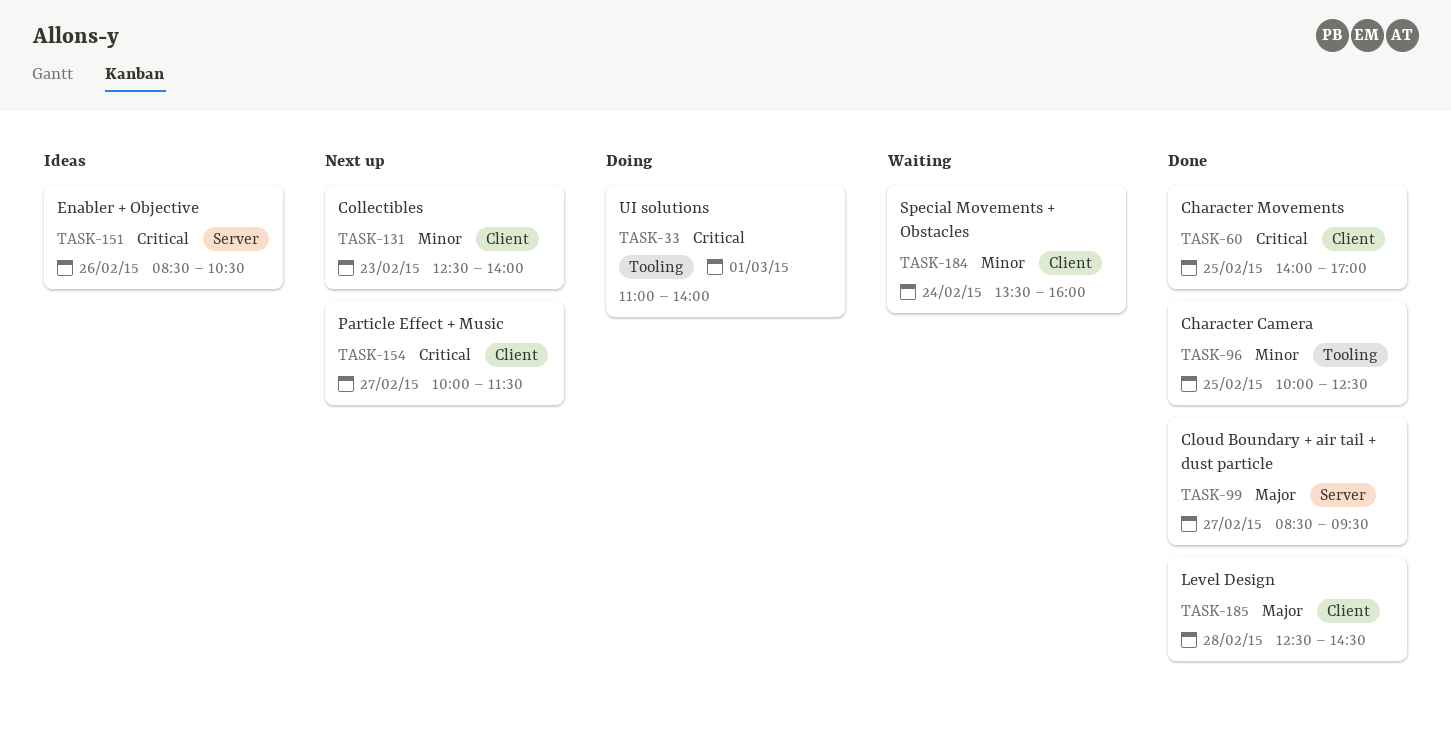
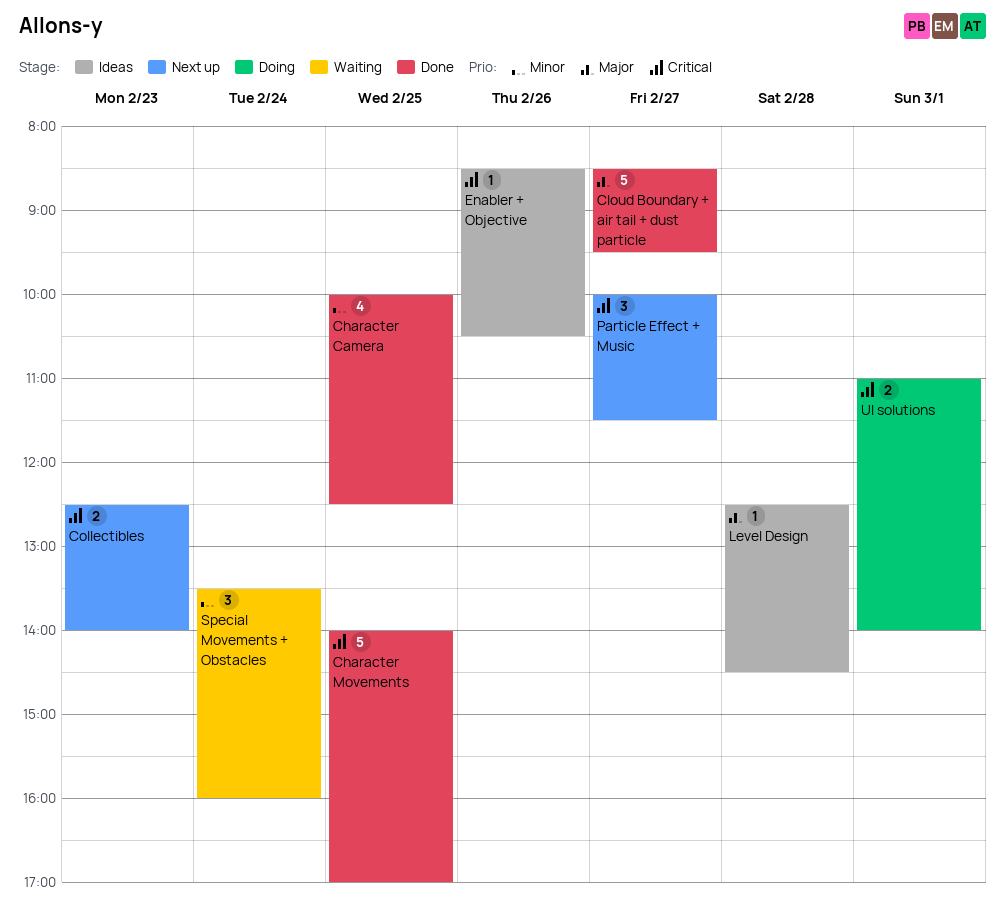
Collectibles, priority: Minor -> Critical
Level Design, status: Done -> Ideas

